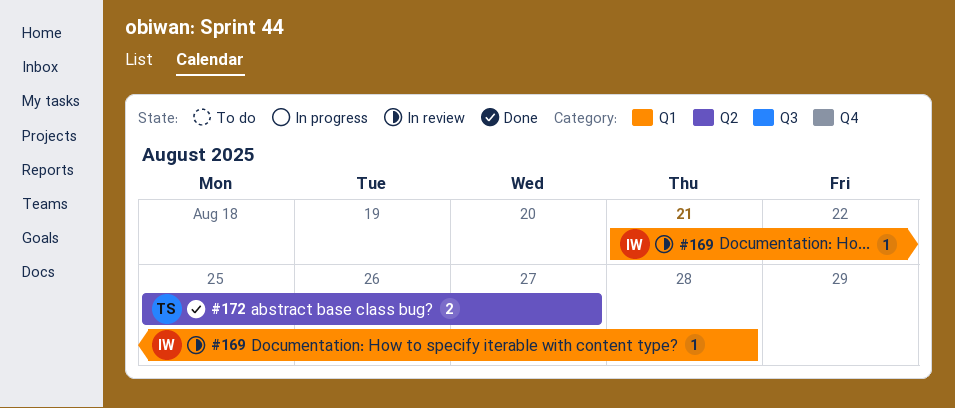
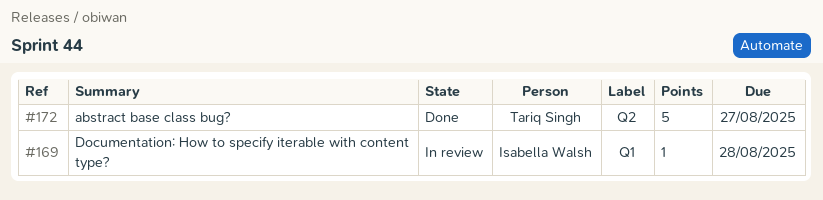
#172, estimate: 2 -> 5

